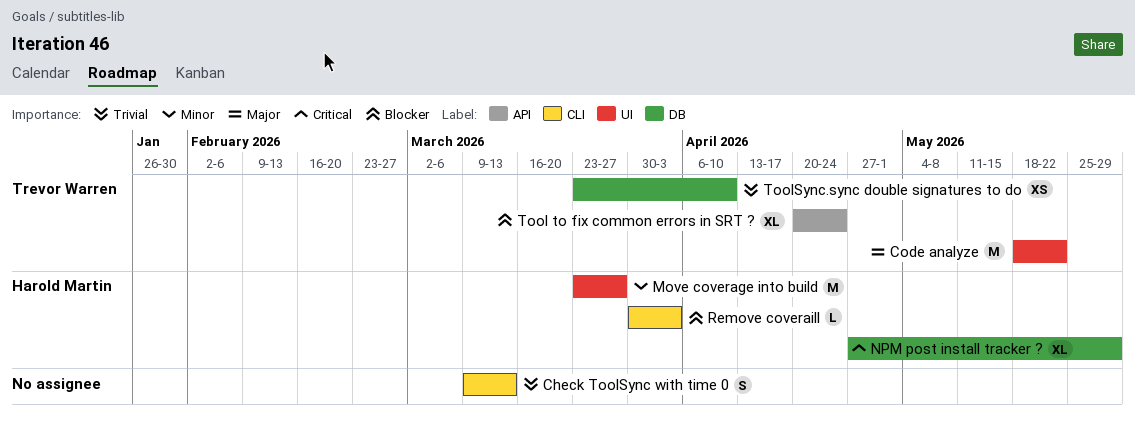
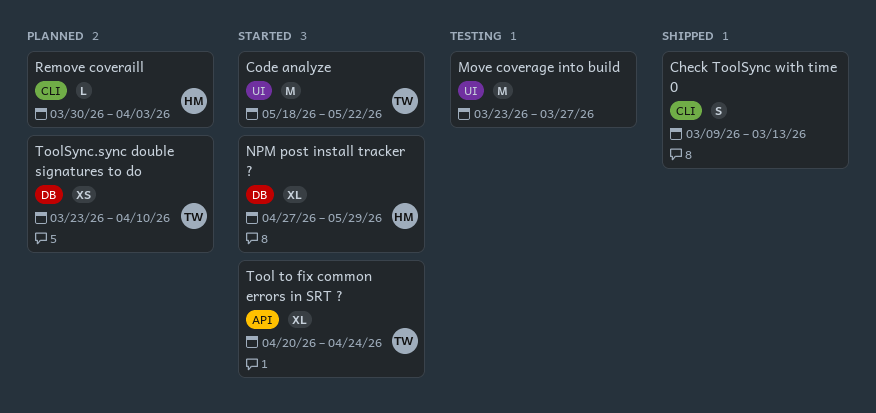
Move coverage into build, owner: Harold Martin -> none

